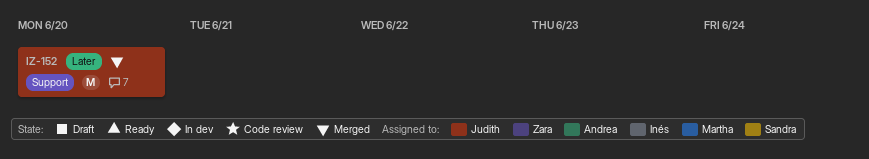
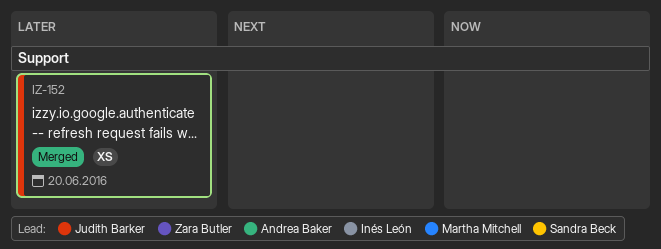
IZ-152, estimate: M -> XS

